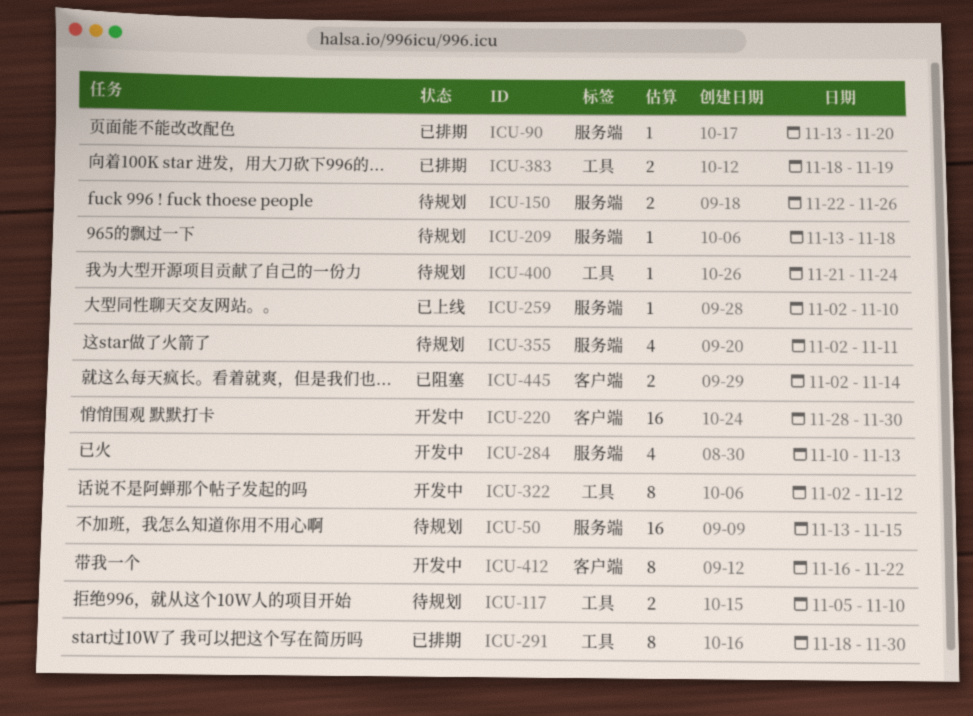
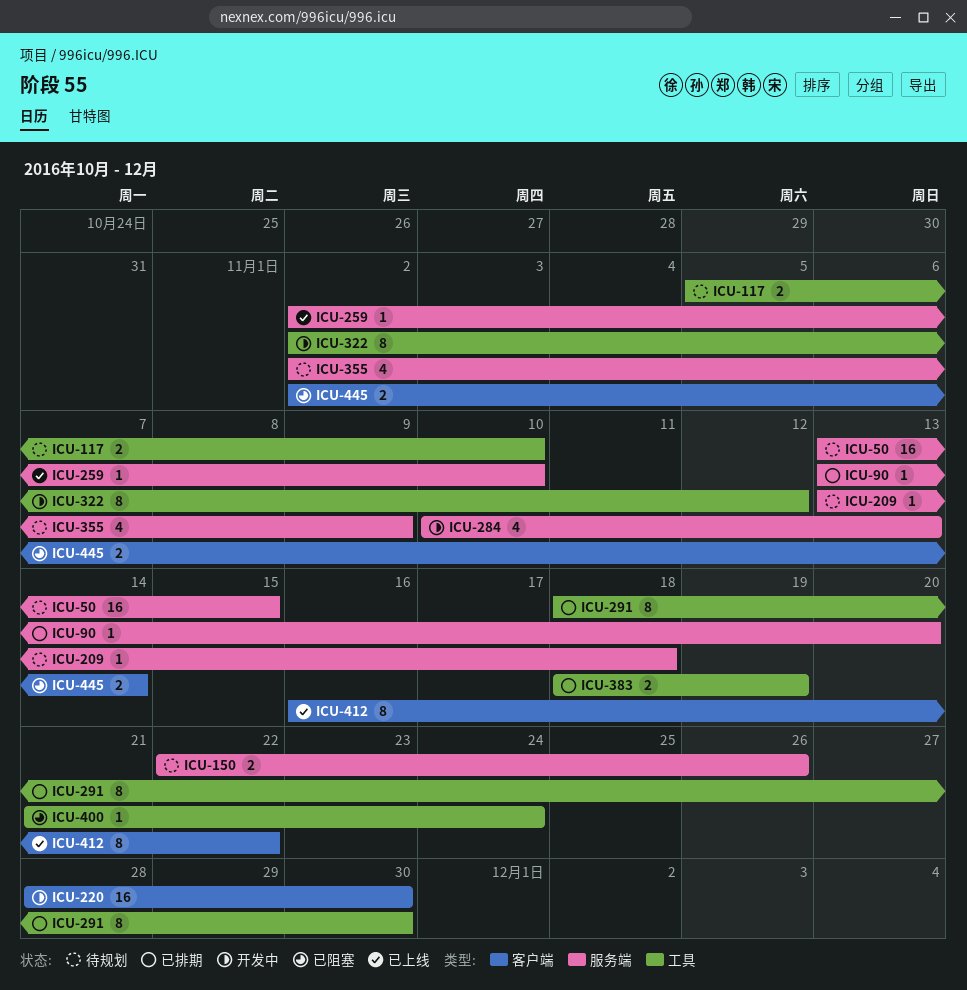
ICU-355, due: Nov 11 -> Nov 9
ICU-400, status: 待规划 -> 已阻塞
ICU-412, status: 开发中 -> 已上线

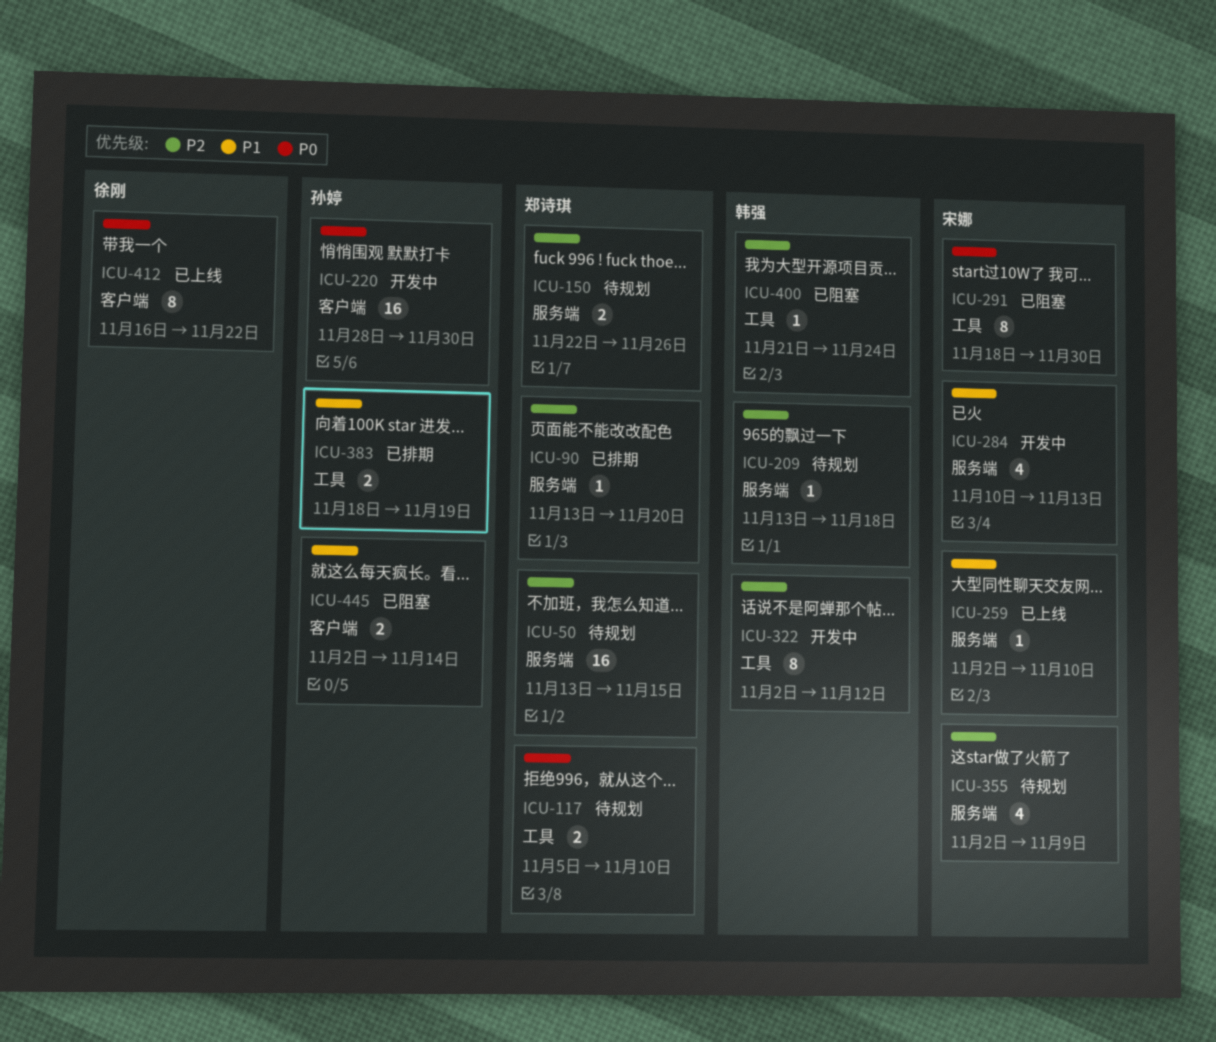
ICU-291, status: 已排期 -> 已阻塞

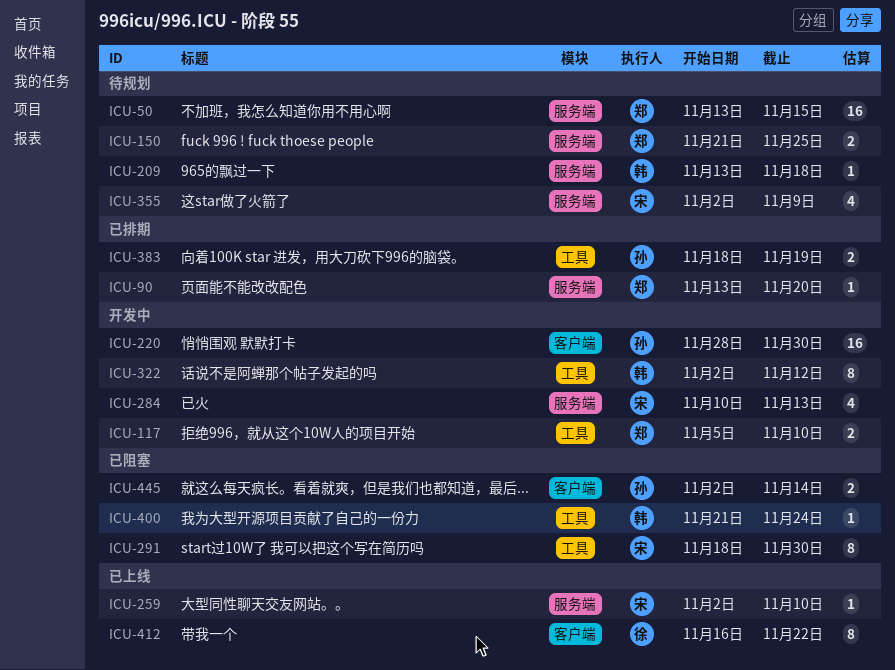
ICU-117, status: 待规划 -> 开发中
ICU-150, start: Nov 22 -> Nov 21
ICU-150, due: Nov 26 -> Nov 25

